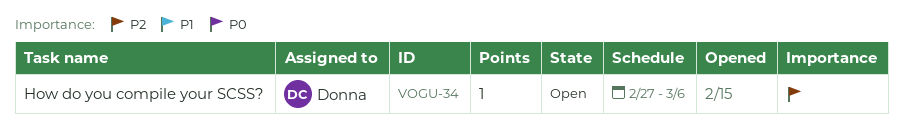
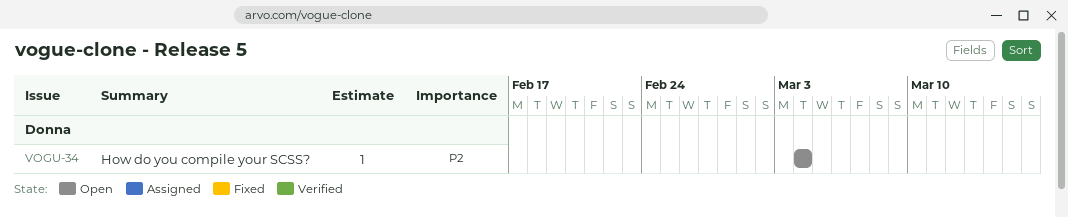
VOGU-34, start: Feb 27 -> Mar 4
VOGU-34, due: Mar 6 -> Mar 4

